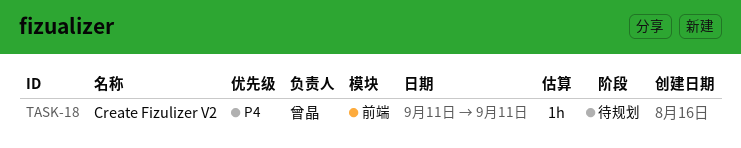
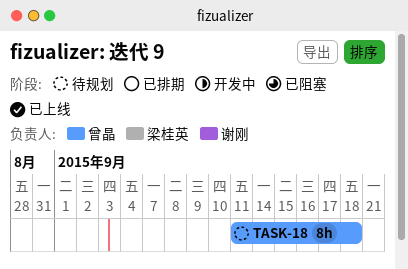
TASK-18, estimate: 1h -> 8h
TASK-18, due: Sep 11 -> Sep 18

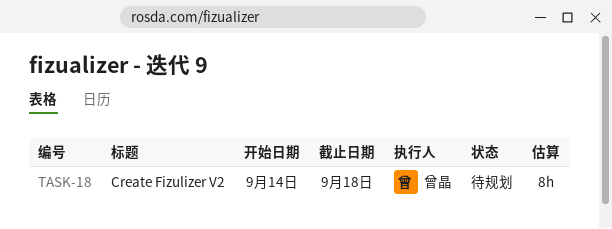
TASK-18, start: Sep 11 -> Sep 14

